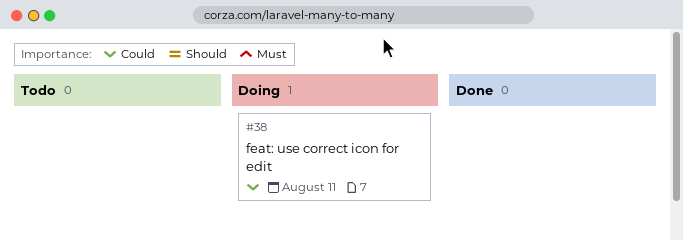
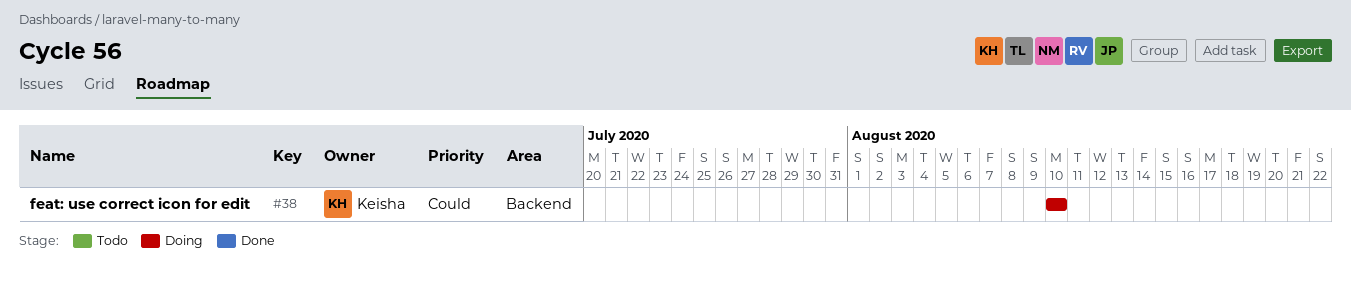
#38, due: Aug 11 -> Aug 10

